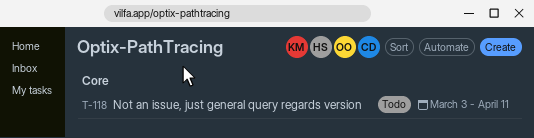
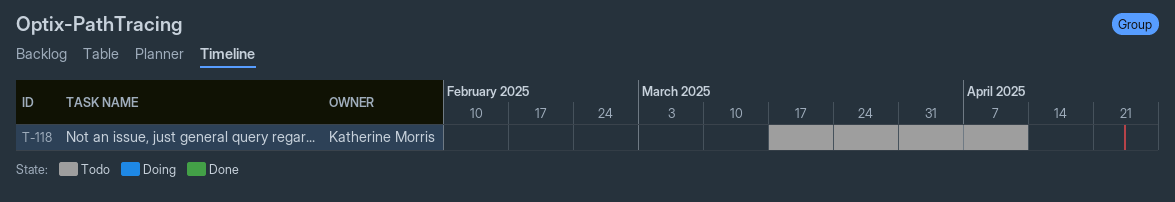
T-118, start: Mar 3 -> Mar 17

